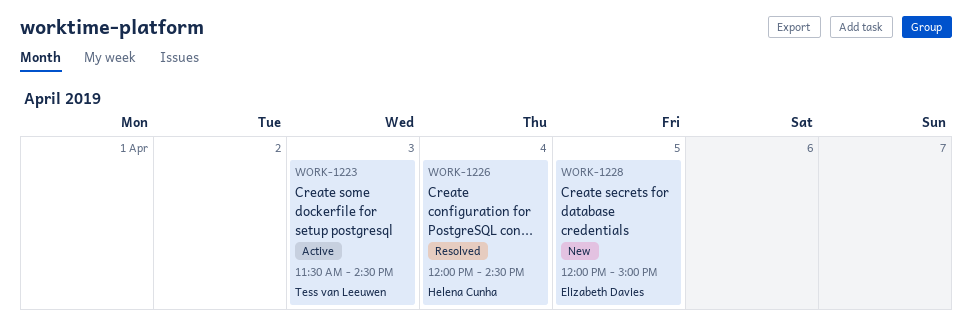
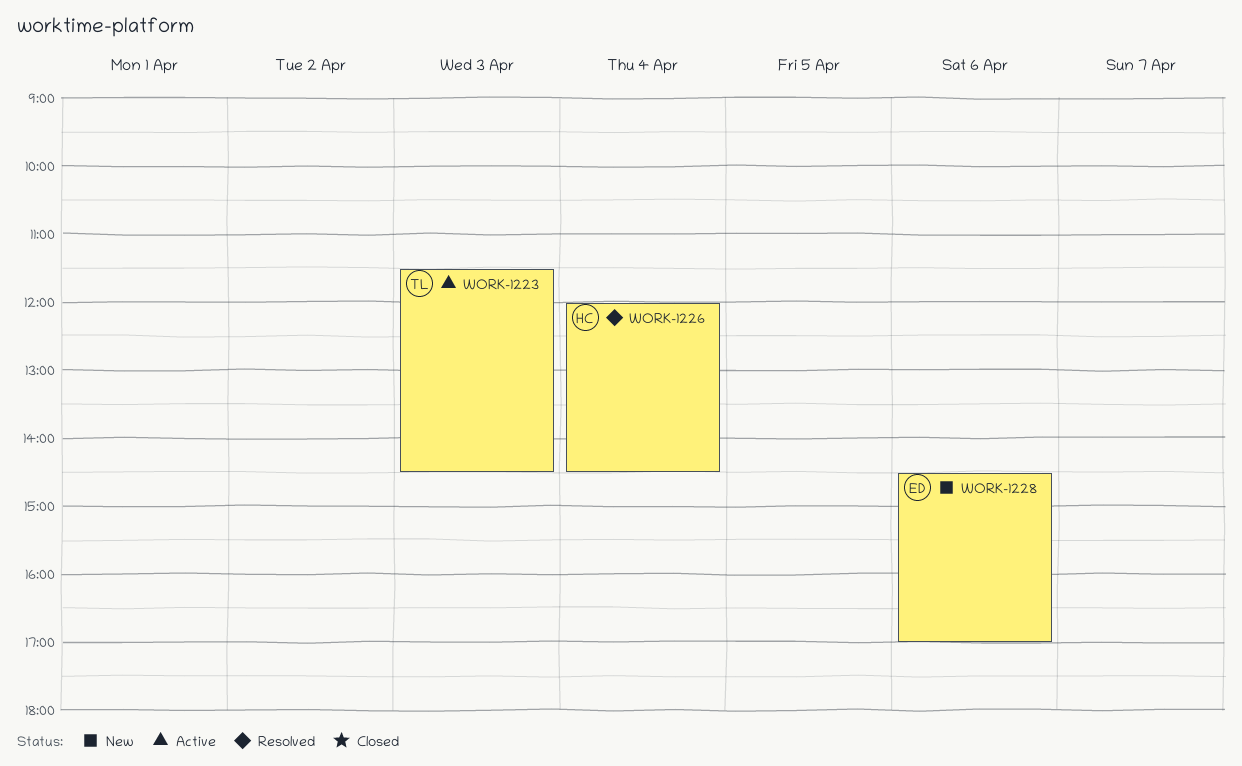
WORK-1228, day: Apr 5 -> Apr 6
WORK-1228, begins: 12:00 -> 14:30
WORK-1228, ends: 15:00 -> 17:00

